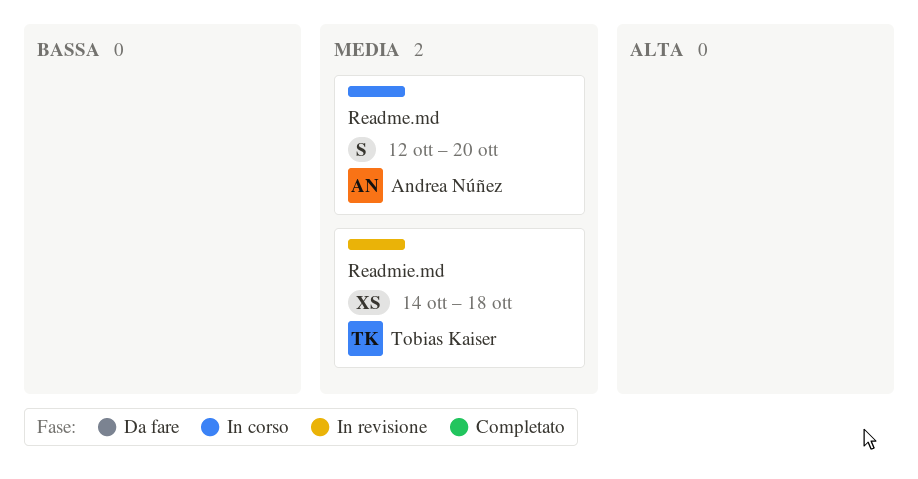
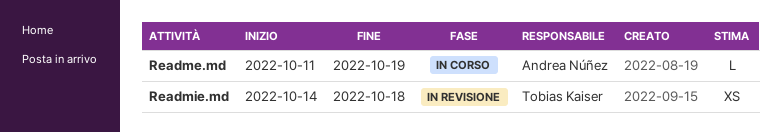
Readme.md, estimate: S -> L
Readme.md, start: Oct 12 -> Oct 11
Readme.md, due: Oct 20 -> Oct 19

